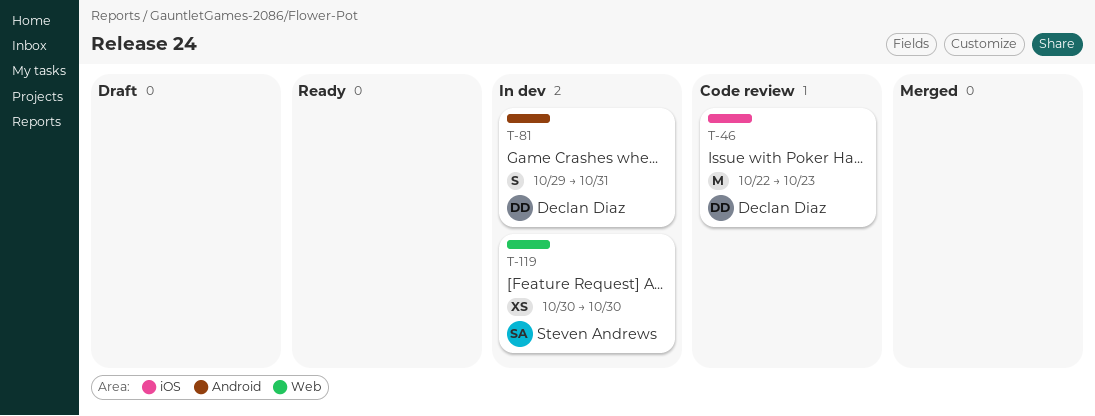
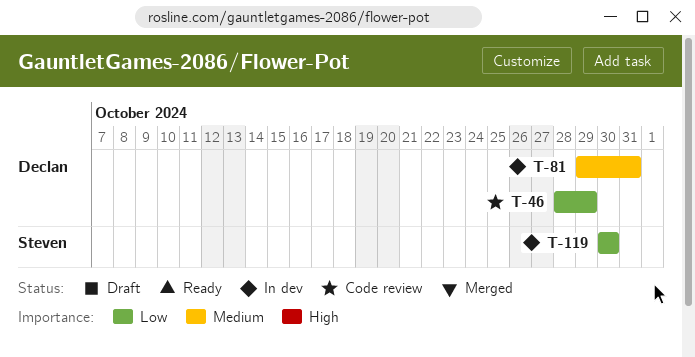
T-46, start: Oct 22 -> Oct 28
T-46, due: Oct 23 -> Oct 29

